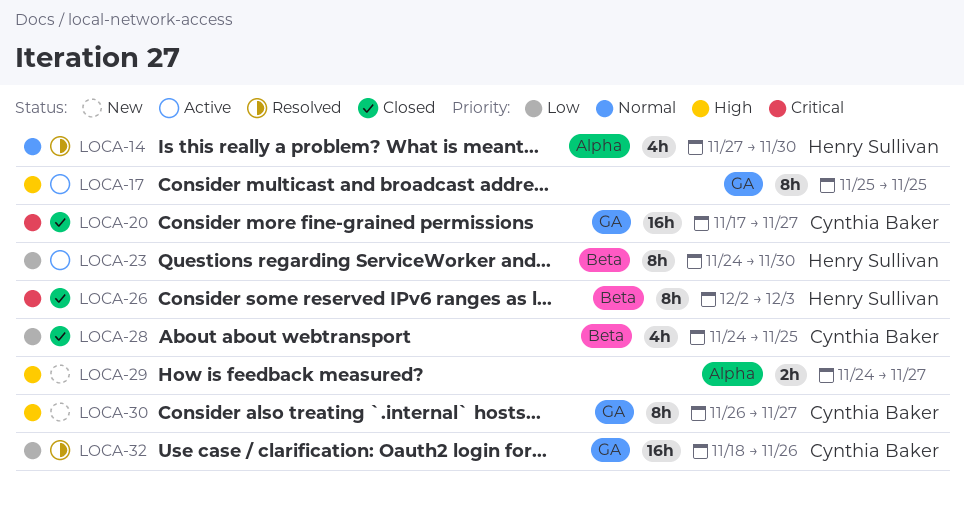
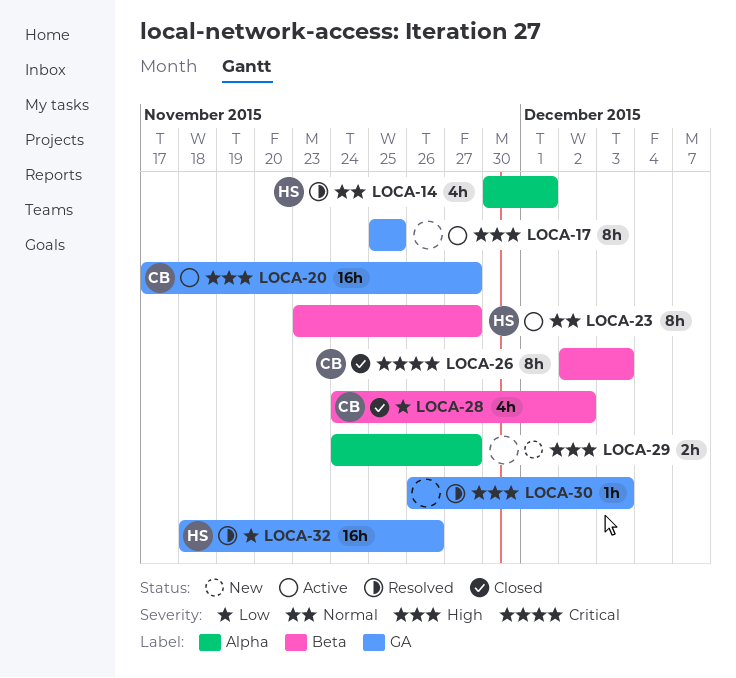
LOCA-14, start: Nov 27 -> Nov 30
LOCA-14, due: Nov 30 -> Dec 1
LOCA-20, status: Closed -> Active
LOCA-20, priority: Critical -> High
LOCA-23, priority: Low -> Normal
LOCA-23, start: Nov 24 -> Nov 23
LOCA-23, due: Nov 30 -> Nov 27
LOCA-26, owner: Henry Sullivan -> Cynthia Baker
LOCA-28, due: Nov 25 -> Dec 2
LOCA-30, status: New -> Resolved
LOCA-30, owner: Cynthia Baker -> none
LOCA-30, estimate: 8h -> 1h
LOCA-30, due: Nov 27 -> Dec 3
LOCA-32, owner: Cynthia Baker -> Henry Sullivan

